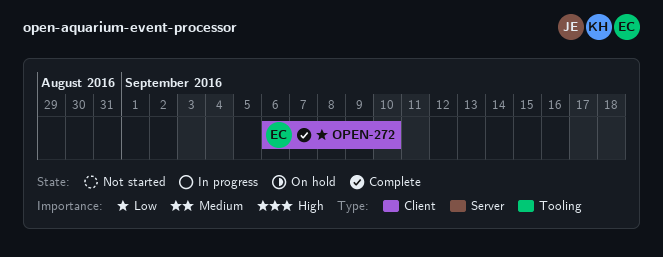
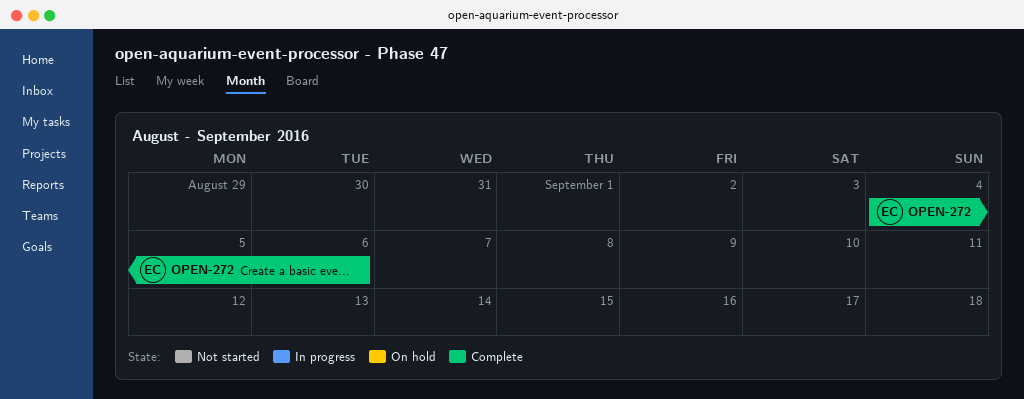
OPEN-272, start: Sep 6 -> Sep 4
OPEN-272, due: Sep 10 -> Sep 6

